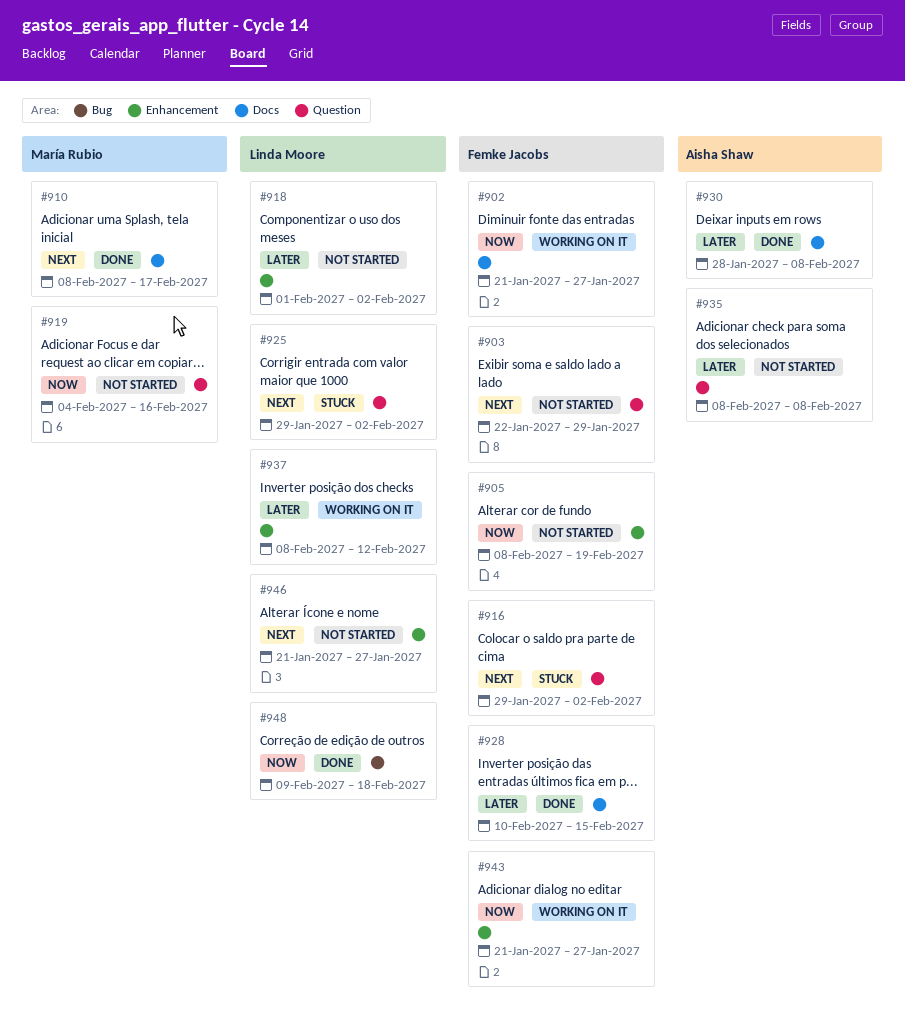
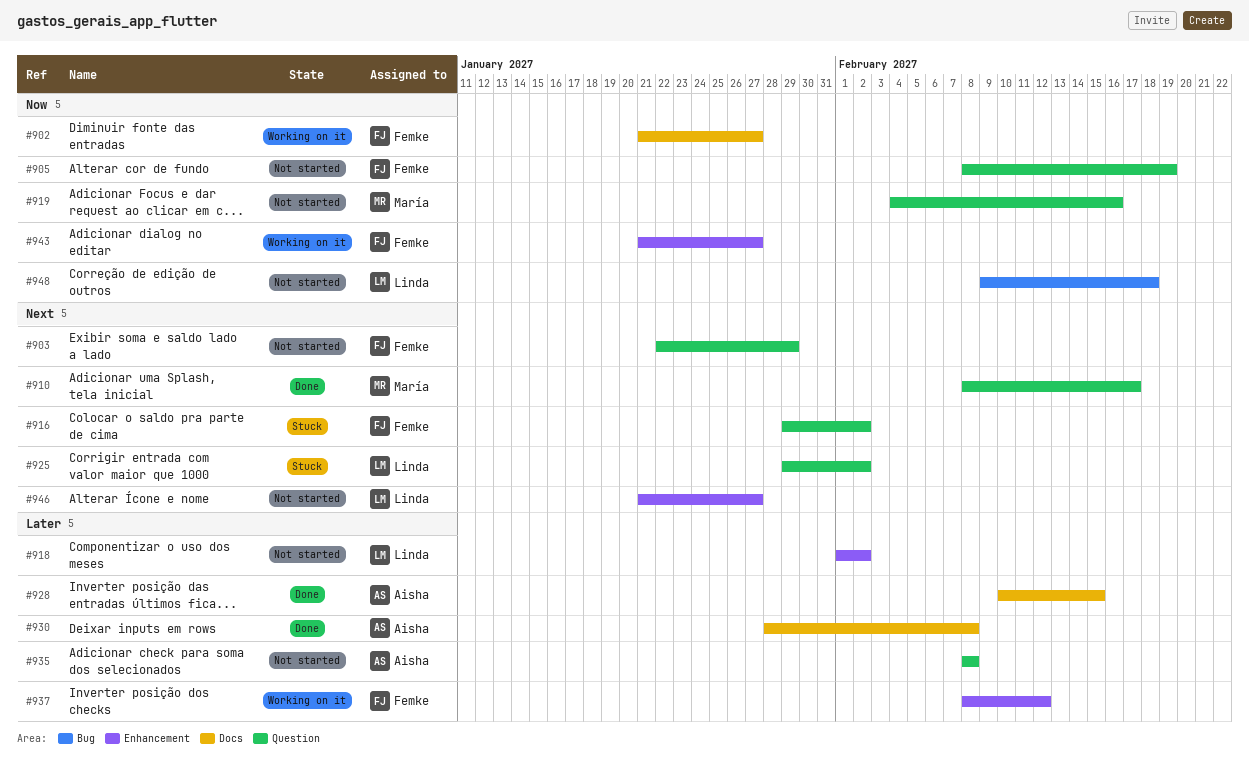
#905, label: Enhancement -> Question
#910, label: Docs -> Question
#928, owner: Femke Jacobs -> Aisha Shaw
#937, owner: Linda Moore -> Femke Jacobs
#948, status: Done -> Not started

